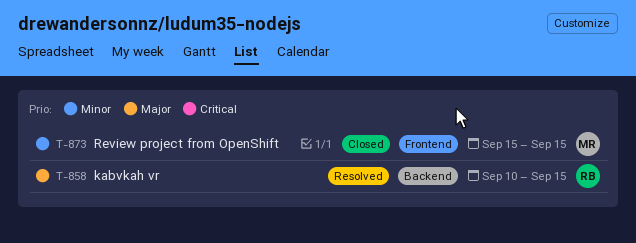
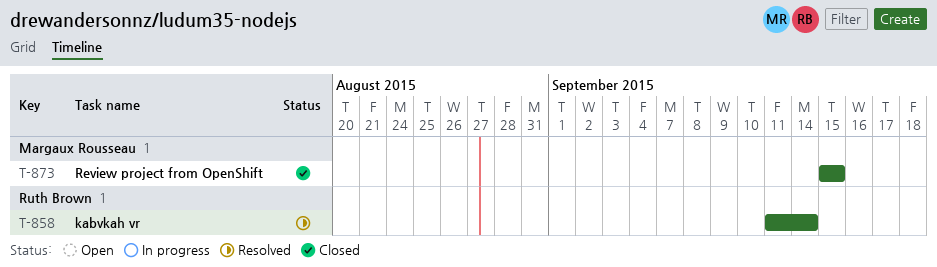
T-858, start: Sep 10 -> Sep 11
T-858, due: Sep 15 -> Sep 14

